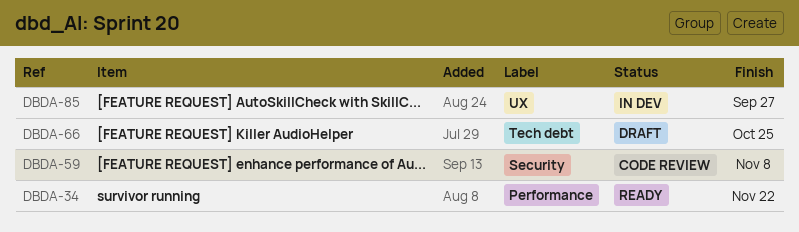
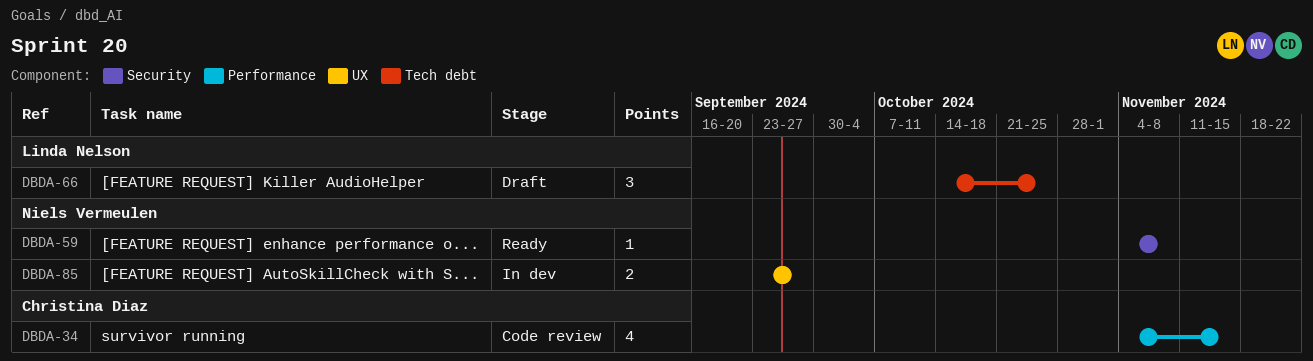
DBDA-34, status: Ready -> Code review
DBDA-34, due: Nov 22 -> Nov 15
DBDA-59, status: Code review -> Ready

